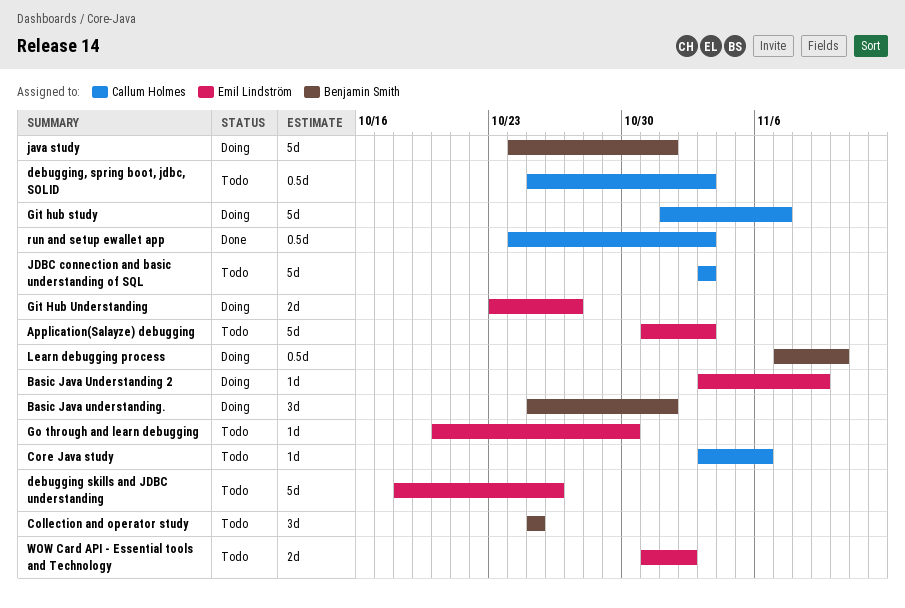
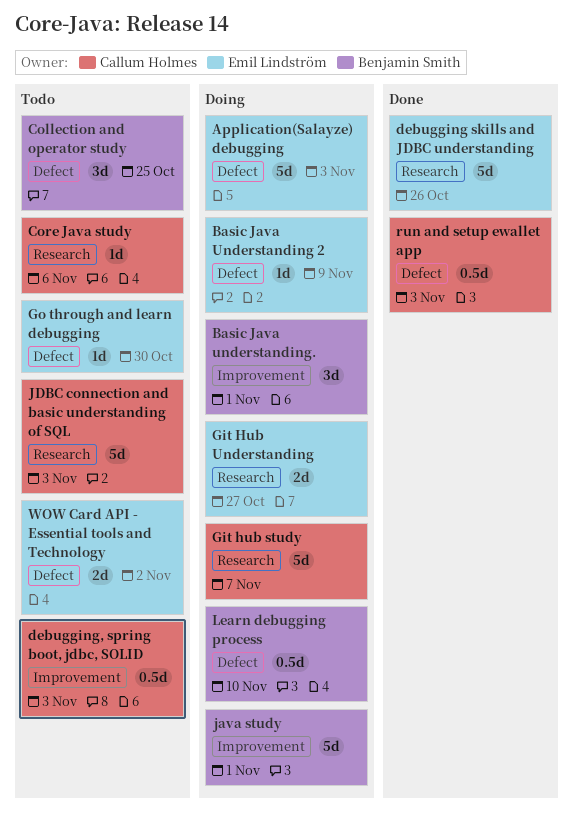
Application(Salayze) debugging, status: Todo -> Doing
debugging skills and JDBC understanding, status: Todo -> Done

